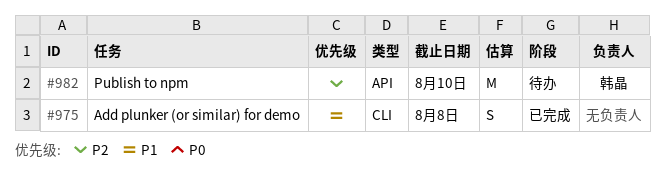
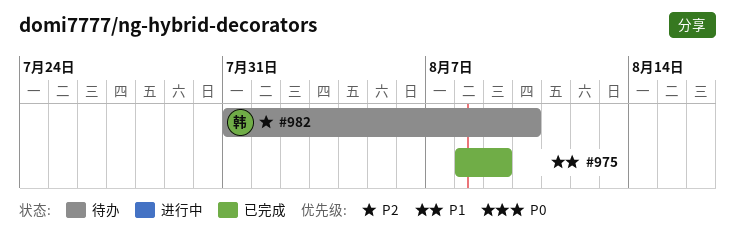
#975, due: Aug 8 -> Aug 9

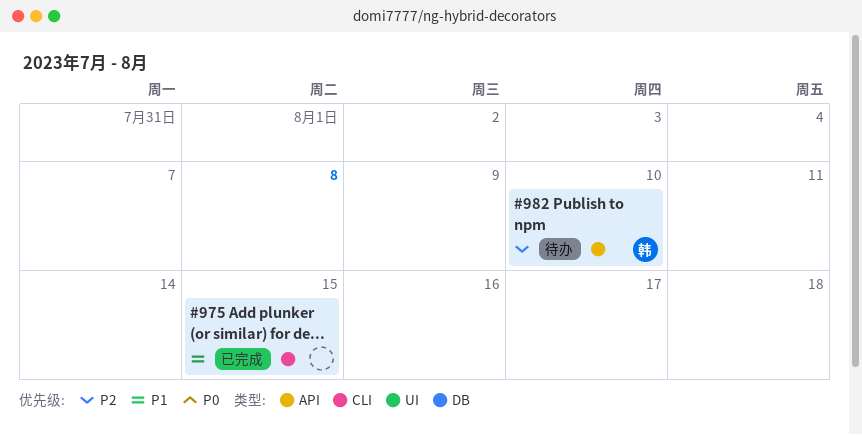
#975, due: Aug 9 -> Aug 15

